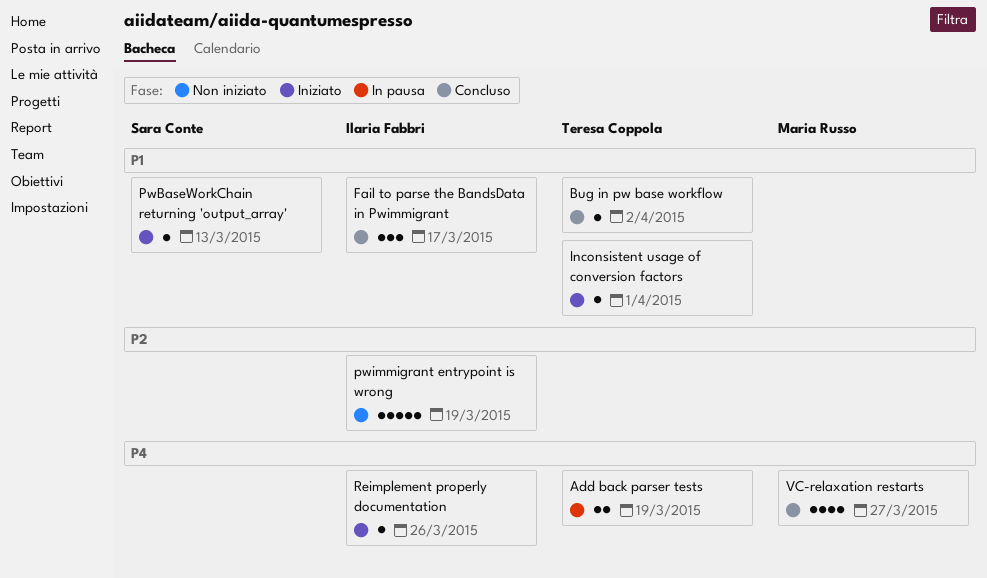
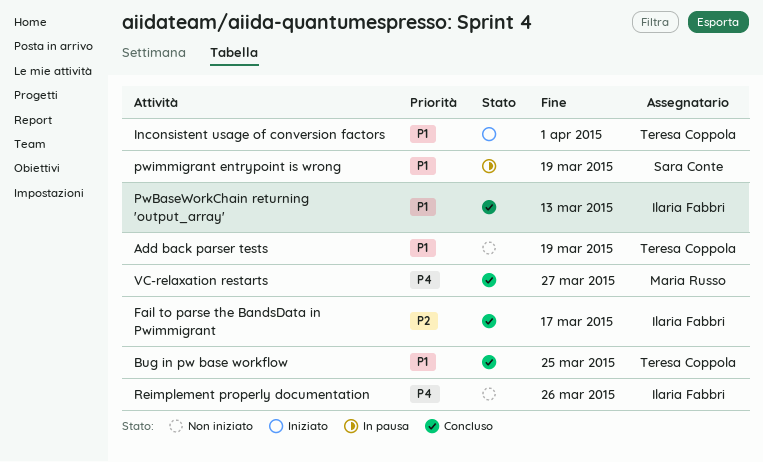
Add back parser tests, status: In pausa -> Non iniziato
Add back parser tests, priority: P4 -> P1
Bug in pw base workflow, due: Apr 2 -> Mar 25
Fail to parse the BandsData in Pwimmigrant, priority: P1 -> P2
PwBaseWorkChain returning 'output_array', status: Iniziato -> Concluso
PwBaseWorkChain returning 'output_array', owner: Sara Conte -> Ilaria Fabbri
pwimmigrant entrypoint is wrong, status: Non iniziato -> In pausa
pwimmigrant entrypoint is wrong, owner: Ilaria Fabbri -> Sara Conte
pwimmigrant entrypoint is wrong, priority: P2 -> P1
Reimplement properly documentation, status: Iniziato -> Non iniziato

